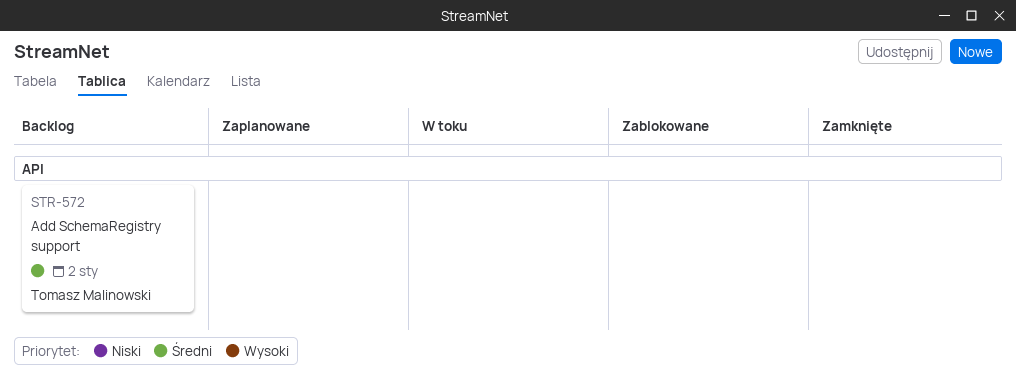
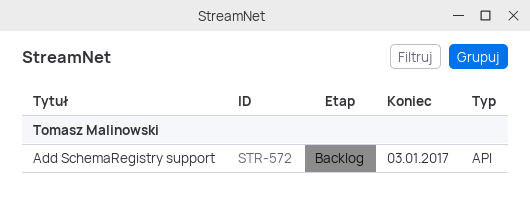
STR-572, due: Jan 2 -> Jan 3

